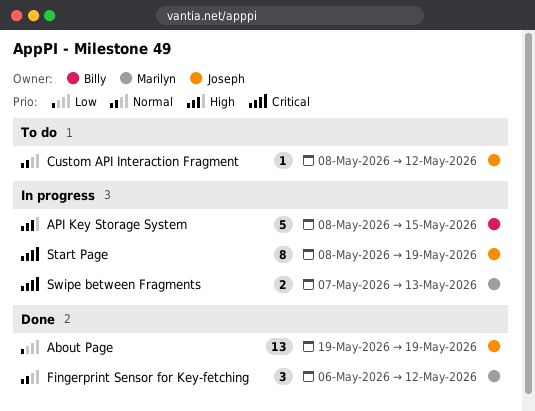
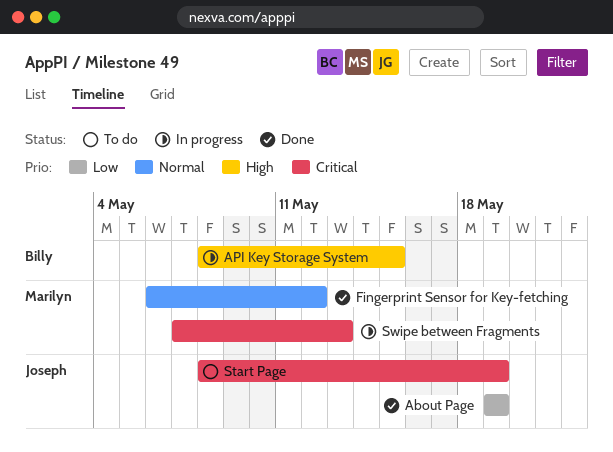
Custom API Interaction Fragment: present -> none
Start Page, status: In progress -> To do

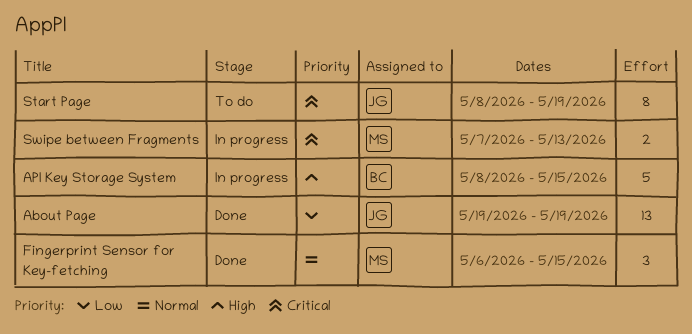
Fingerprint Sensor for Key-fetching, due: May 12 -> May 15

